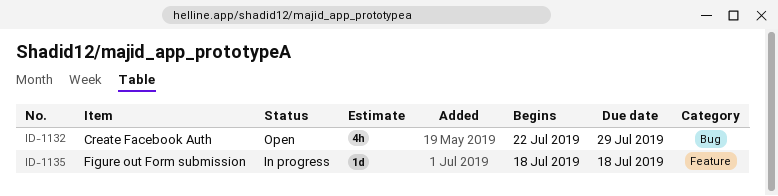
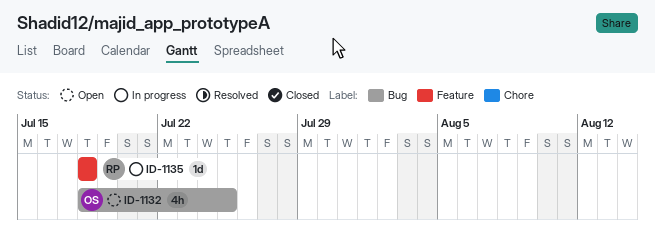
ID-1132, start: Jul 22 -> Jul 18
ID-1132, due: Jul 29 -> Jul 25

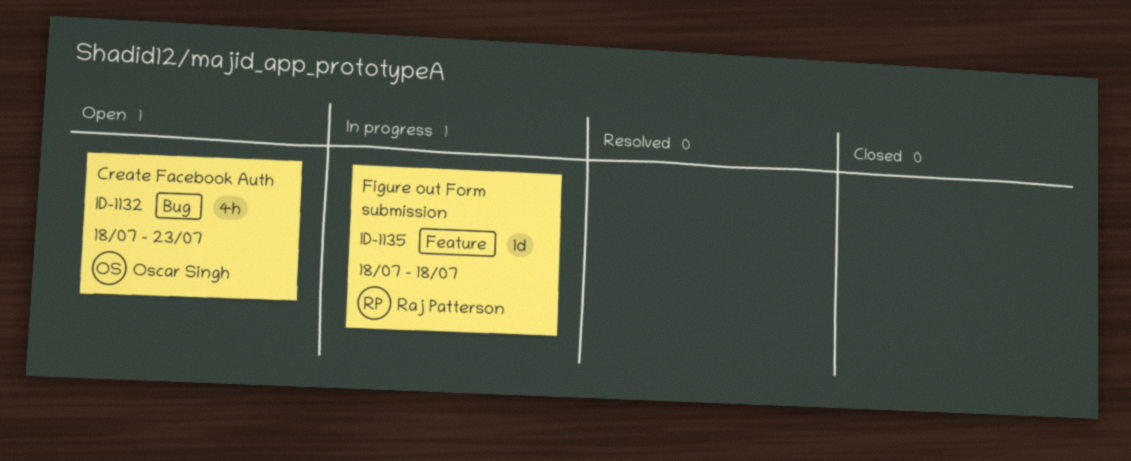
ID-1132, due: Jul 25 -> Jul 23

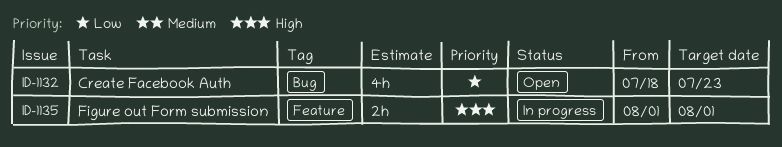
ID-1135, estimate: 1d -> 2h
ID-1135, start: Jul 18 -> Aug 1
ID-1135, due: Jul 18 -> Aug 1

